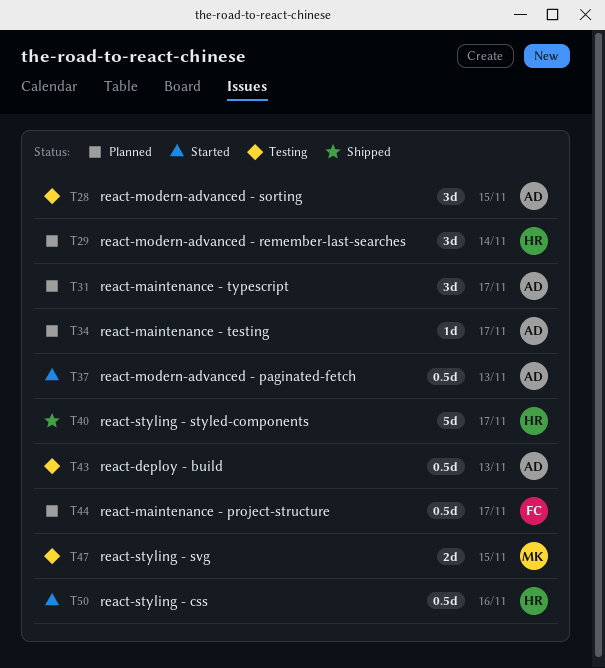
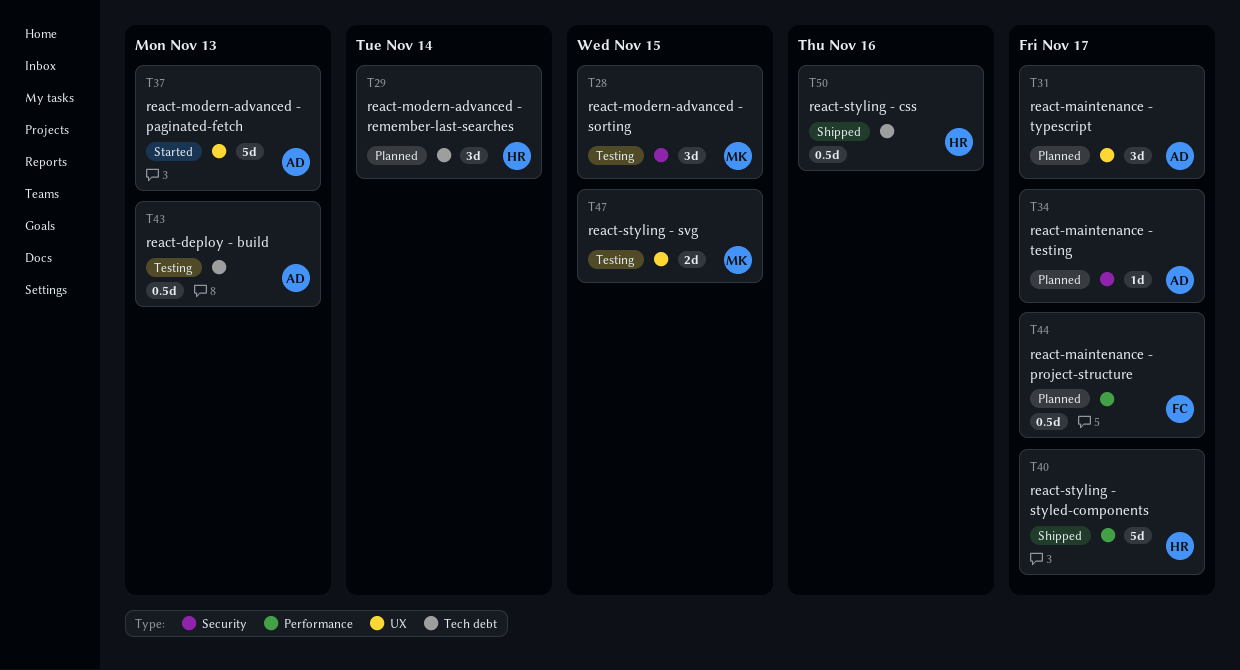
T28, owner: AD -> MK
T37, estimate: 0.5d -> 5d
T50, status: Started -> Shipped

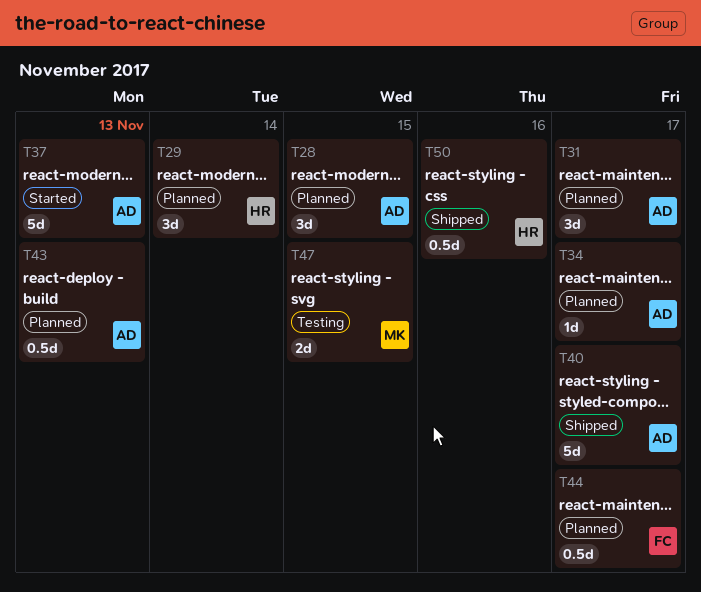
T28, status: Testing -> Planned
T28, owner: MK -> AD
T40, owner: HR -> AD
T43, status: Testing -> Planned

